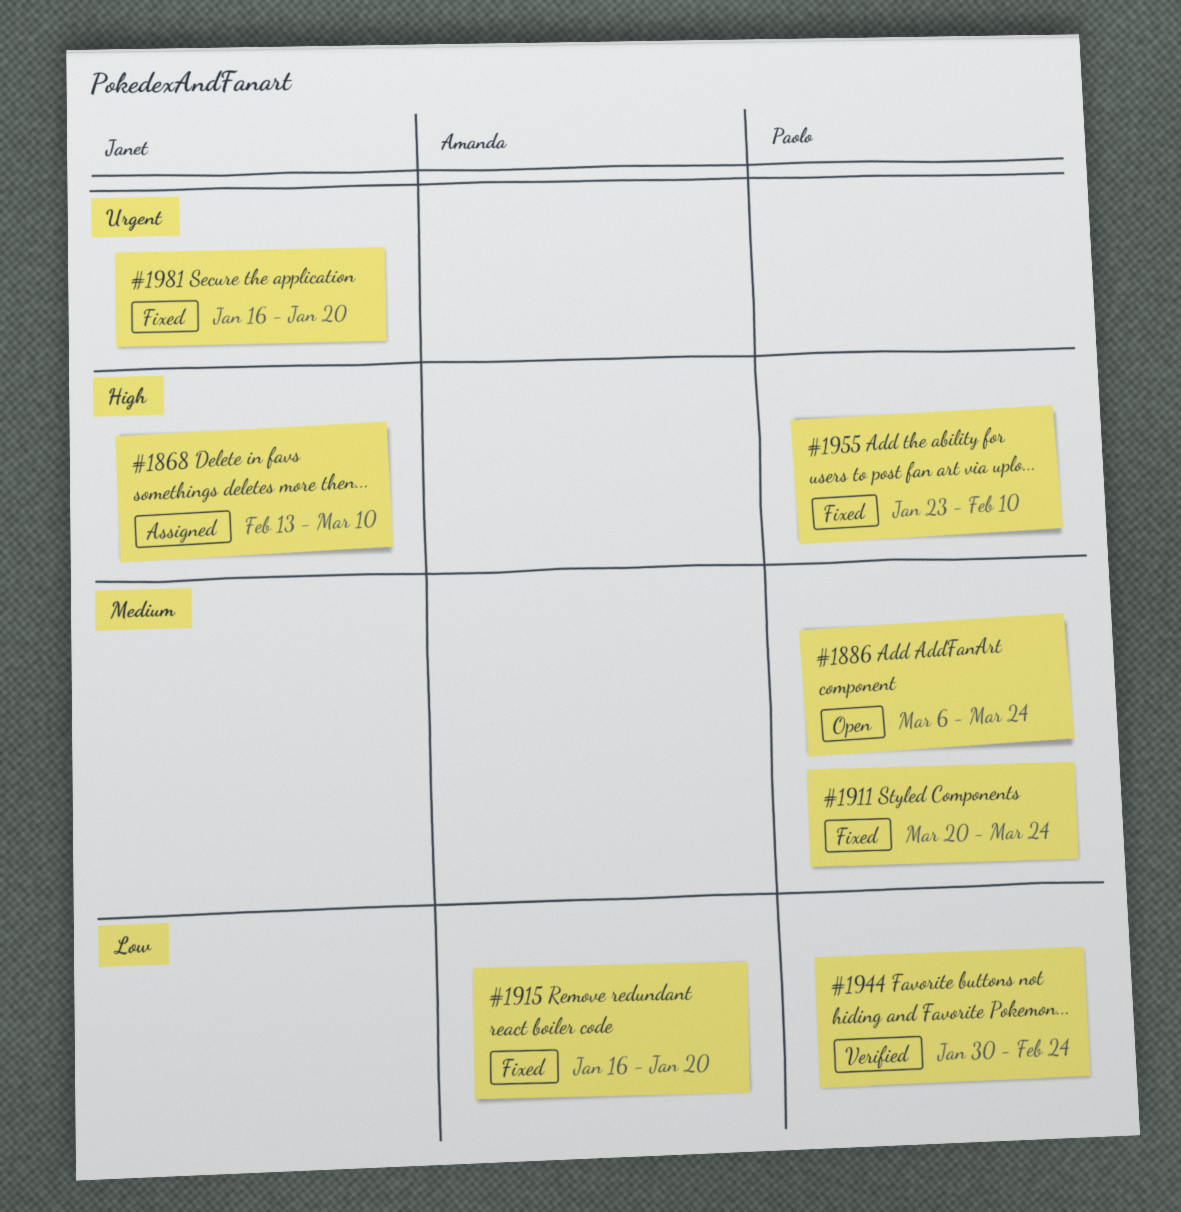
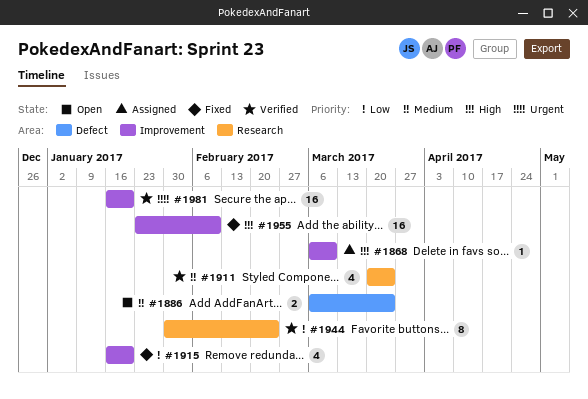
#1868, start: Feb 13 -> Mar 6
#1911, status: Fixed -> Verified
#1981, status: Fixed -> Verified

